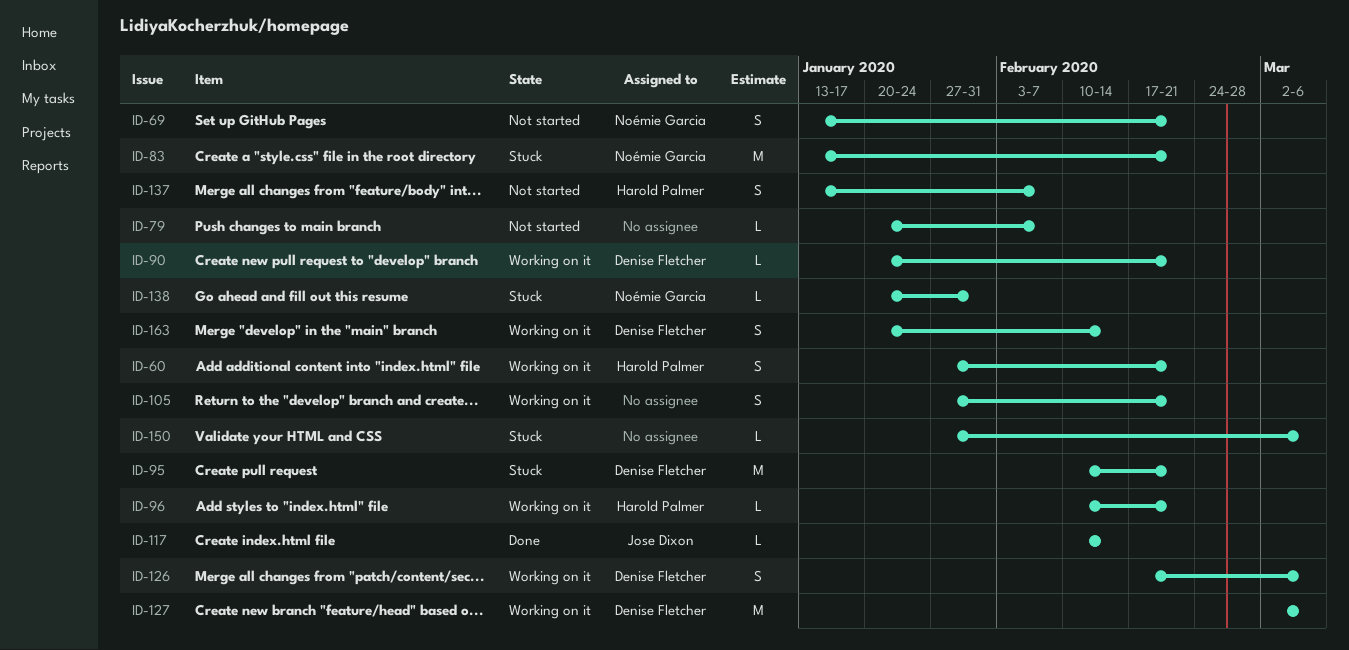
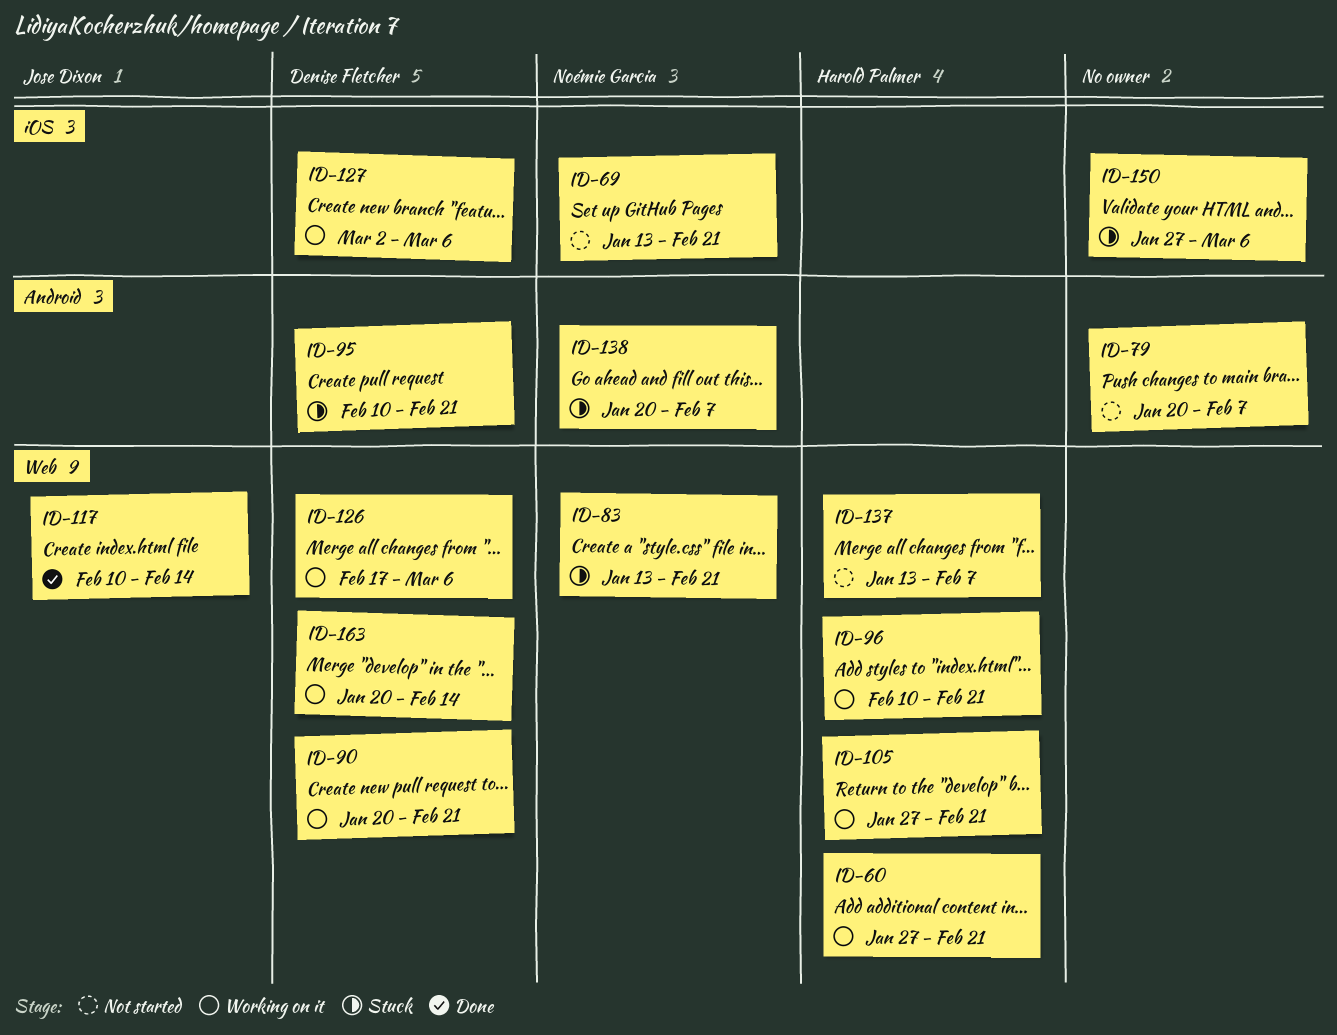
ID-105, owner: none -> Harold Palmer
ID-138, due: Jan 31 -> Feb 7

